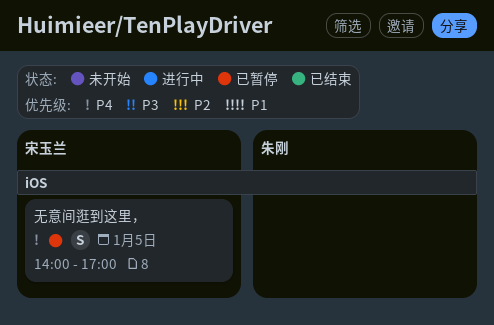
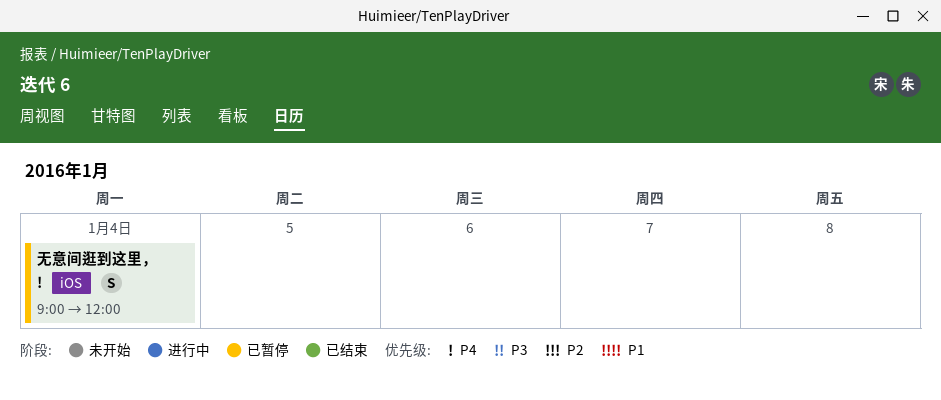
无意间逛到这里，, day: Jan 5 -> Jan 4
无意间逛到这里，, begins: 14:00 -> 09:00
无意间逛到这里，, ends: 17:00 -> 12:00

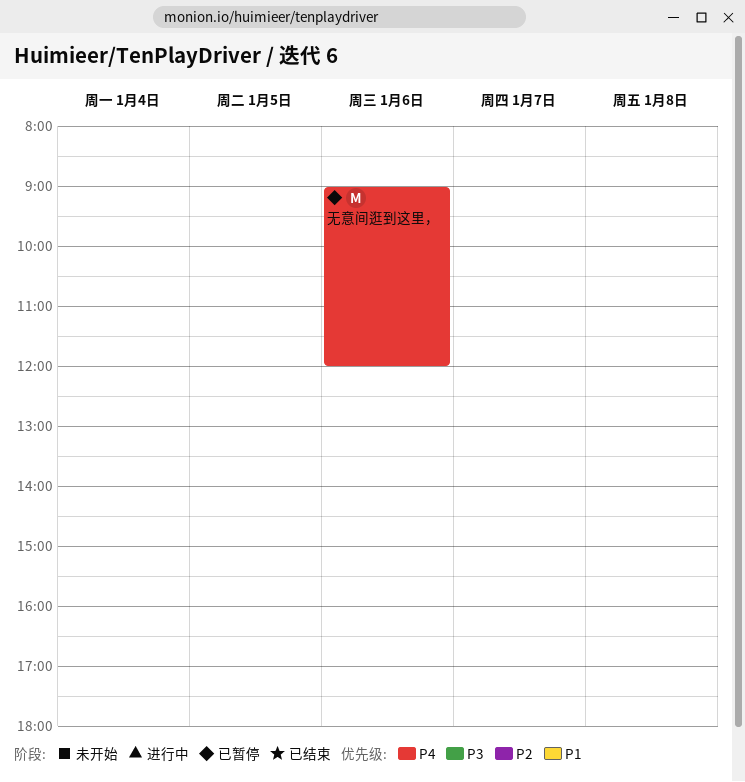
无意间逛到这里，, estimate: S -> M
无意间逛到这里，, day: Jan 4 -> Jan 6

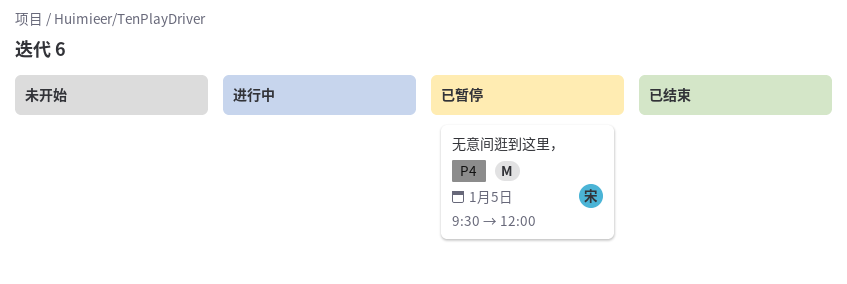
无意间逛到这里，, day: Jan 6 -> Jan 5
无意间逛到这里，, begins: 09:00 -> 09:30

